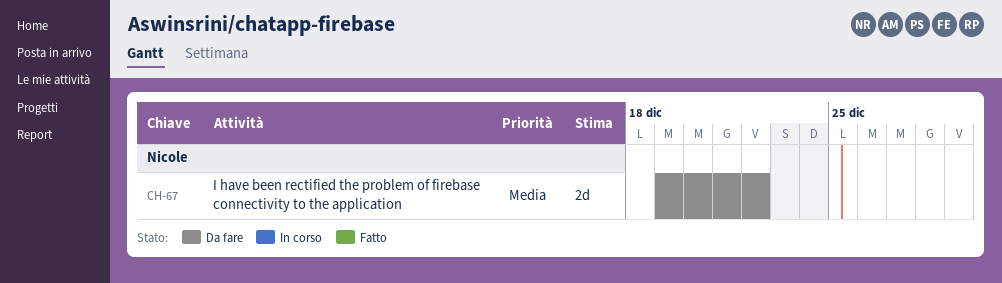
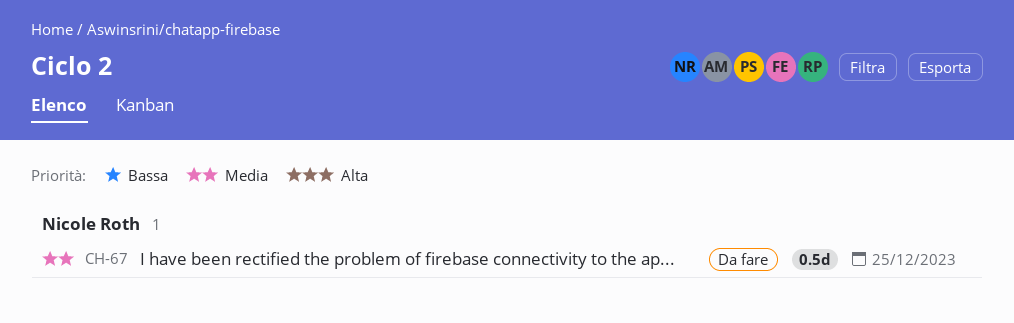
CH-67, estimate: 2d -> 0.5d
CH-67, due: Dec 22 -> Dec 25

